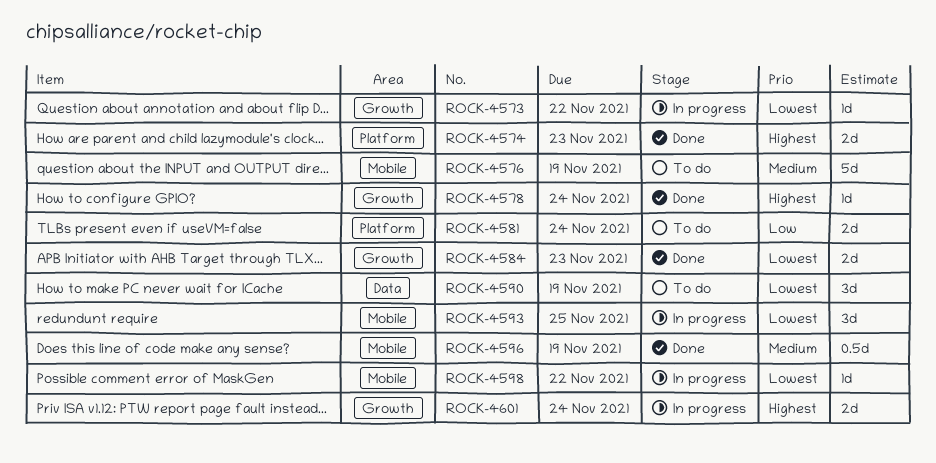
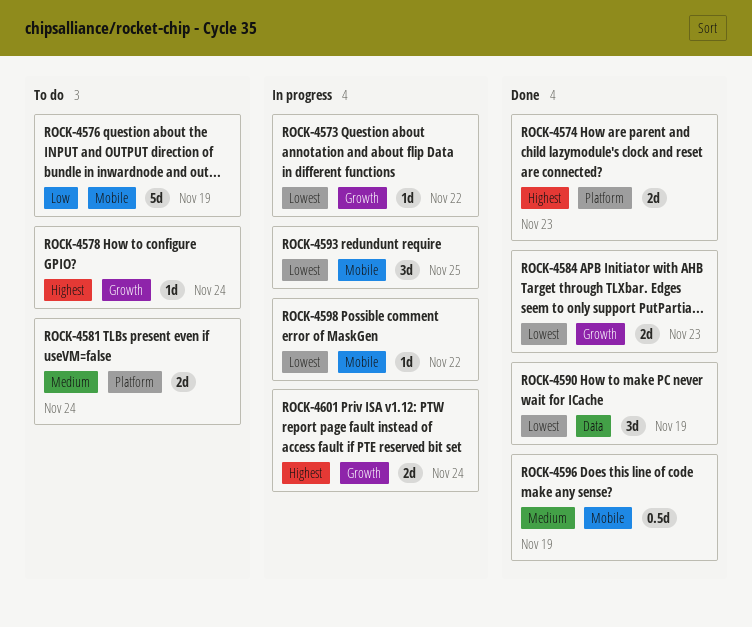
ROCK-4576, priority: Medium -> Low
ROCK-4578, status: Done -> To do
ROCK-4581, priority: Low -> Medium
ROCK-4590, status: To do -> Done

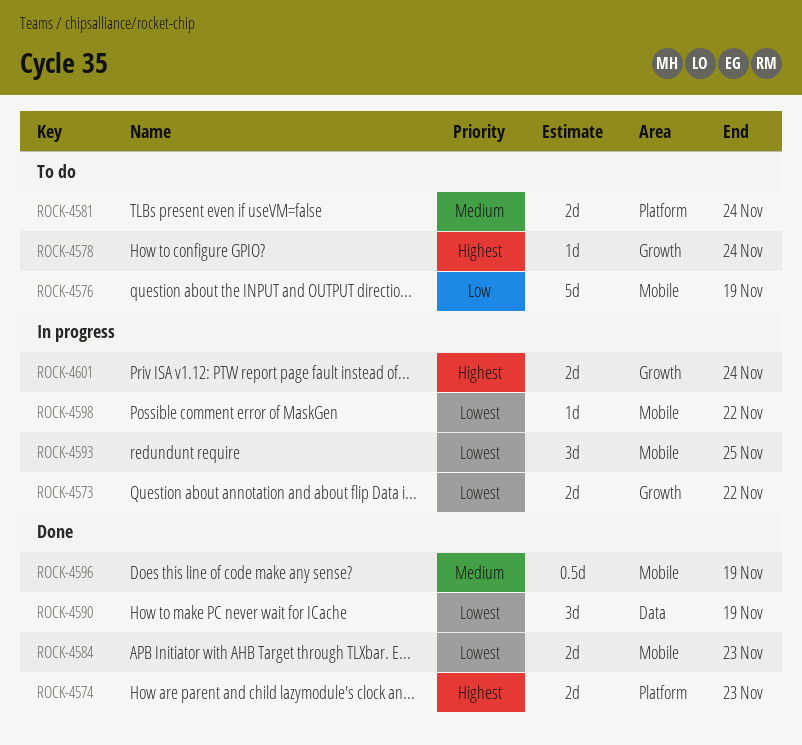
ROCK-4573, estimate: 1d -> 2d
ROCK-4584, label: Growth -> Mobile

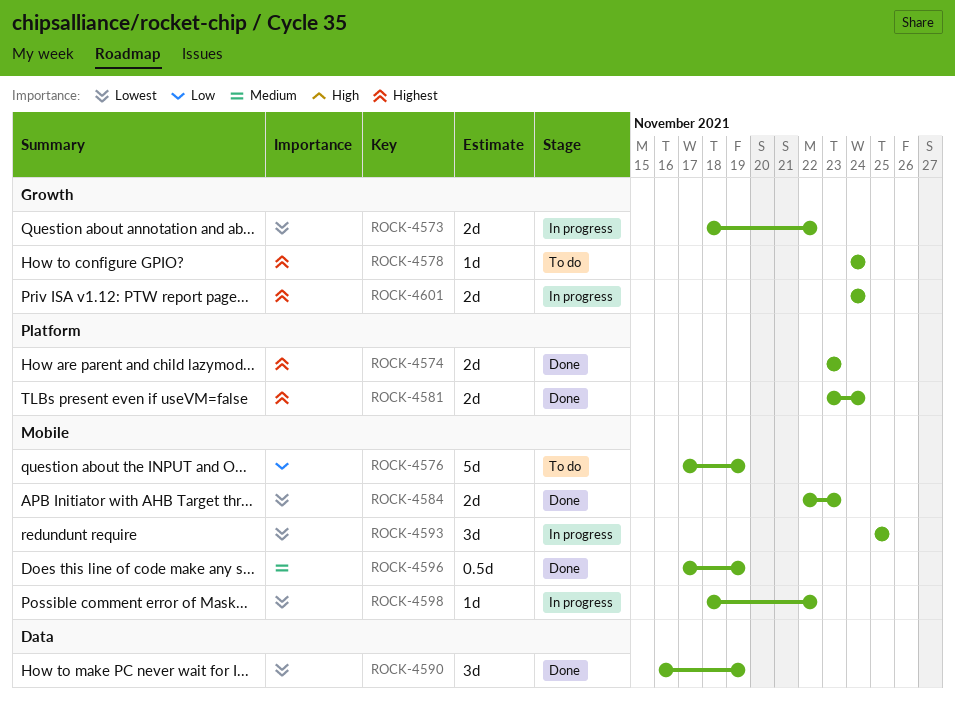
ROCK-4581, status: To do -> Done
ROCK-4581, priority: Medium -> Highest

